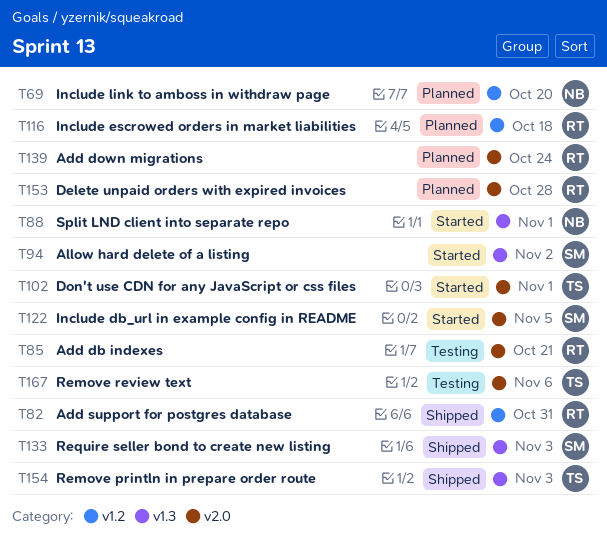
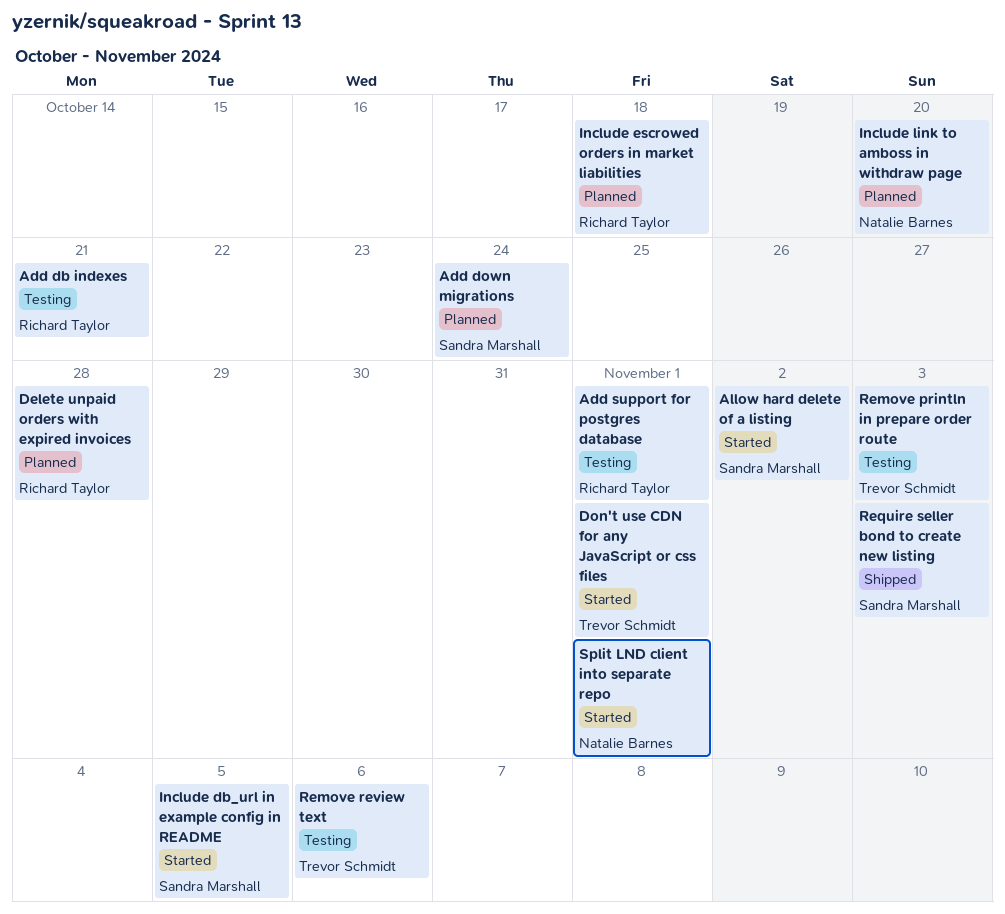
Add down migrations, owner: Richard Taylor -> Sandra Marshall
Add support for postgres database, status: Shipped -> Testing
Add support for postgres database, due: Oct 31 -> Nov 1
Remove println in prepare order route, status: Shipped -> Testing

